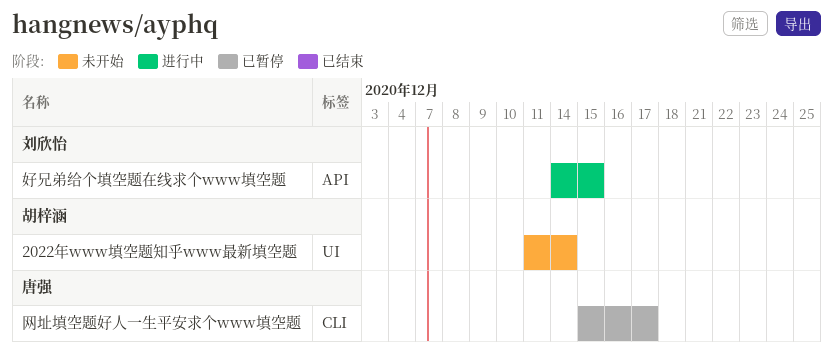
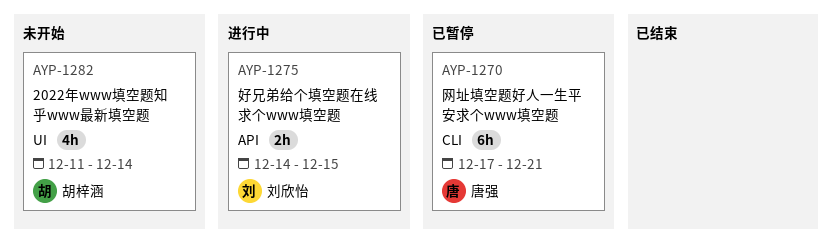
网址填空题好人一生平安求个www填空题, start: Dec 15 -> Dec 17
网址填空题好人一生平安求个www填空题, due: Dec 17 -> Dec 21

